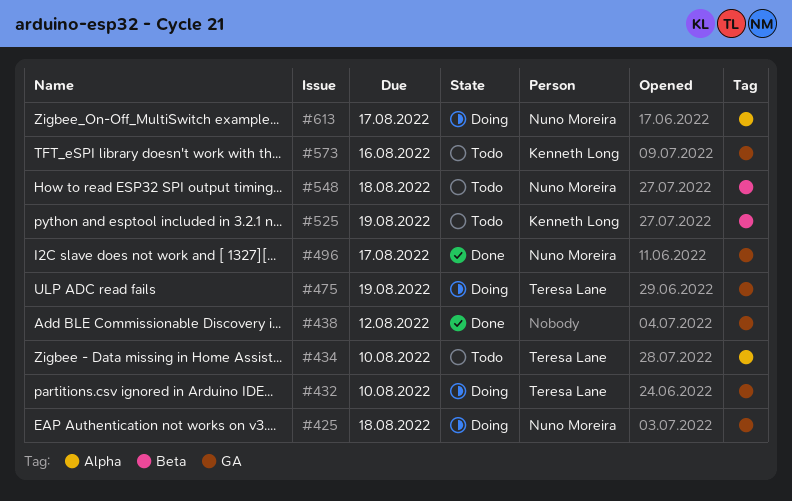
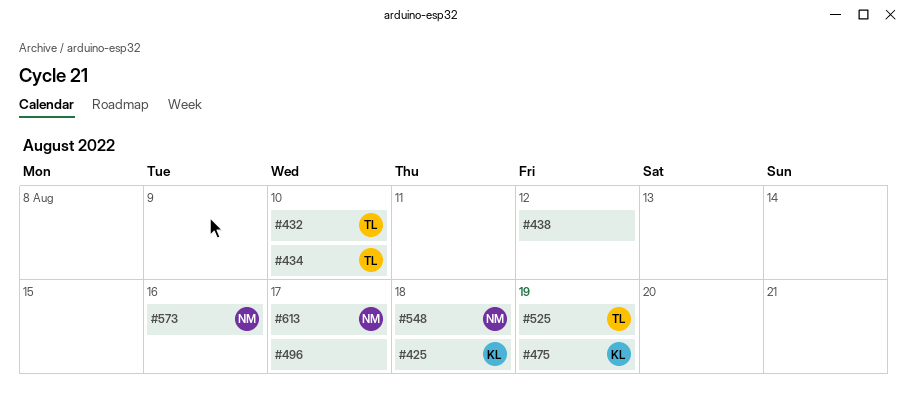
#425, owner: Nuno Moreira -> Kenneth Long
#475, owner: Teresa Lane -> Kenneth Long
#496, owner: Nuno Moreira -> none
#525, owner: Kenneth Long -> Teresa Lane
#573, owner: Kenneth Long -> Nuno Moreira

